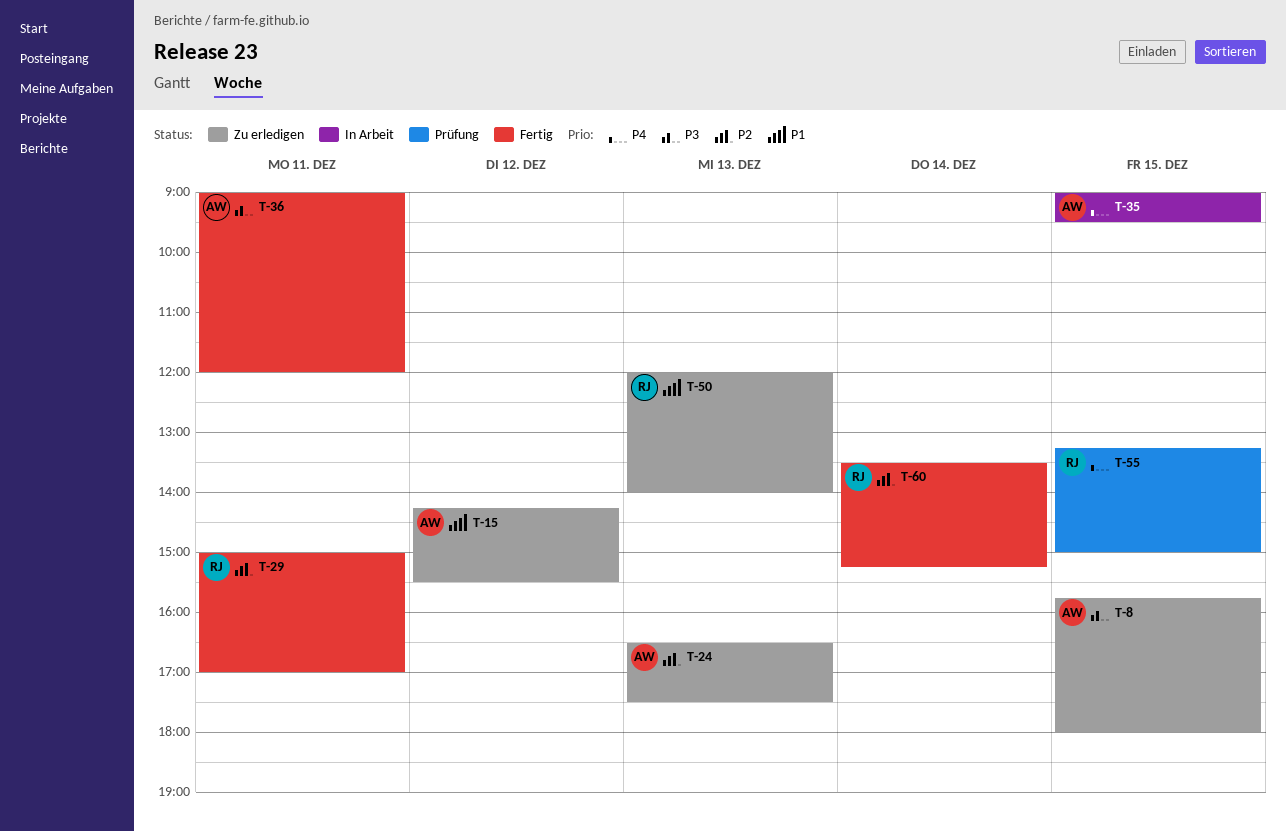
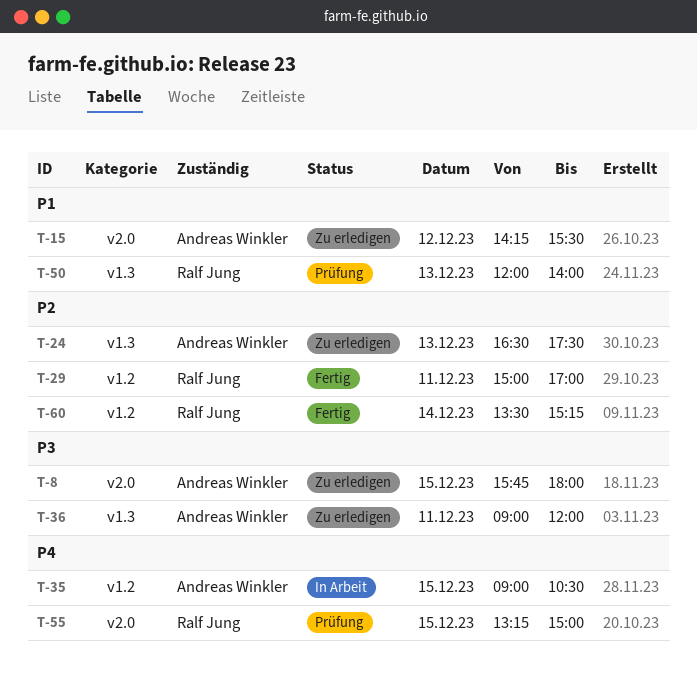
T-35, ends: 09:30 -> 10:30
T-36, status: Fertig -> Zu erledigen
T-50, status: Zu erledigen -> Prüfung

